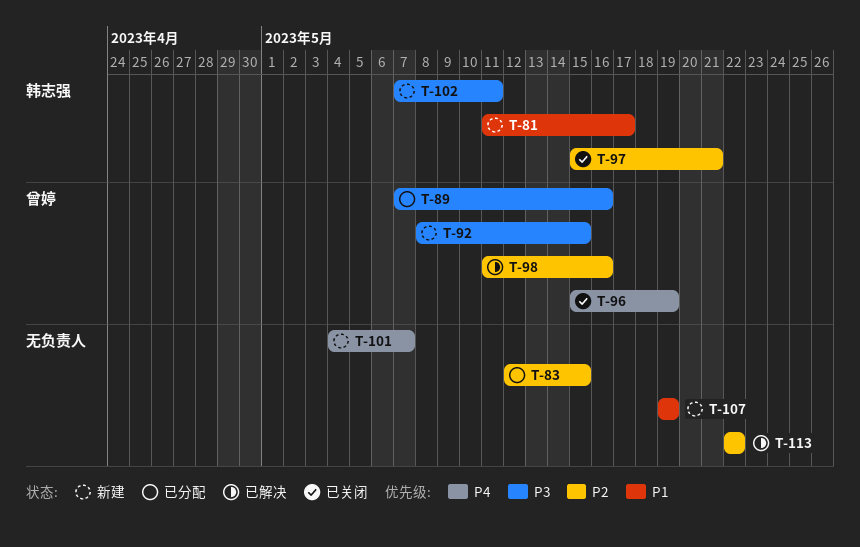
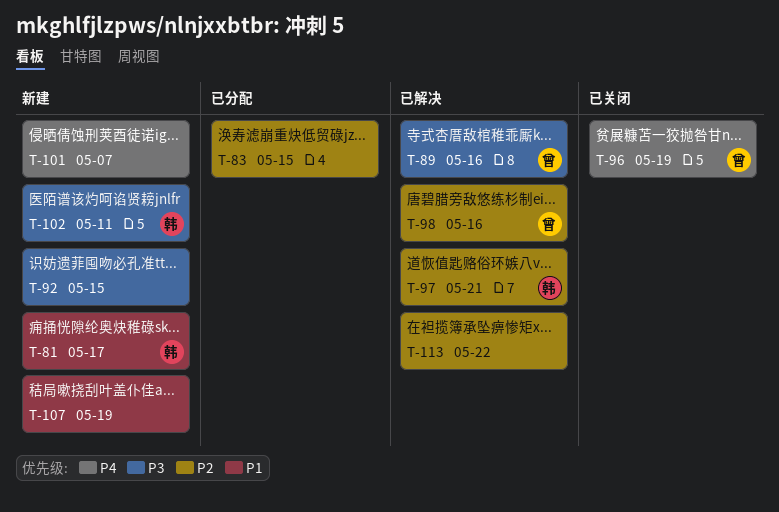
T-89, status: 已分配 -> 已解决
T-92, owner: 曾婷 -> none
T-97, status: 已关闭 -> 已解决

